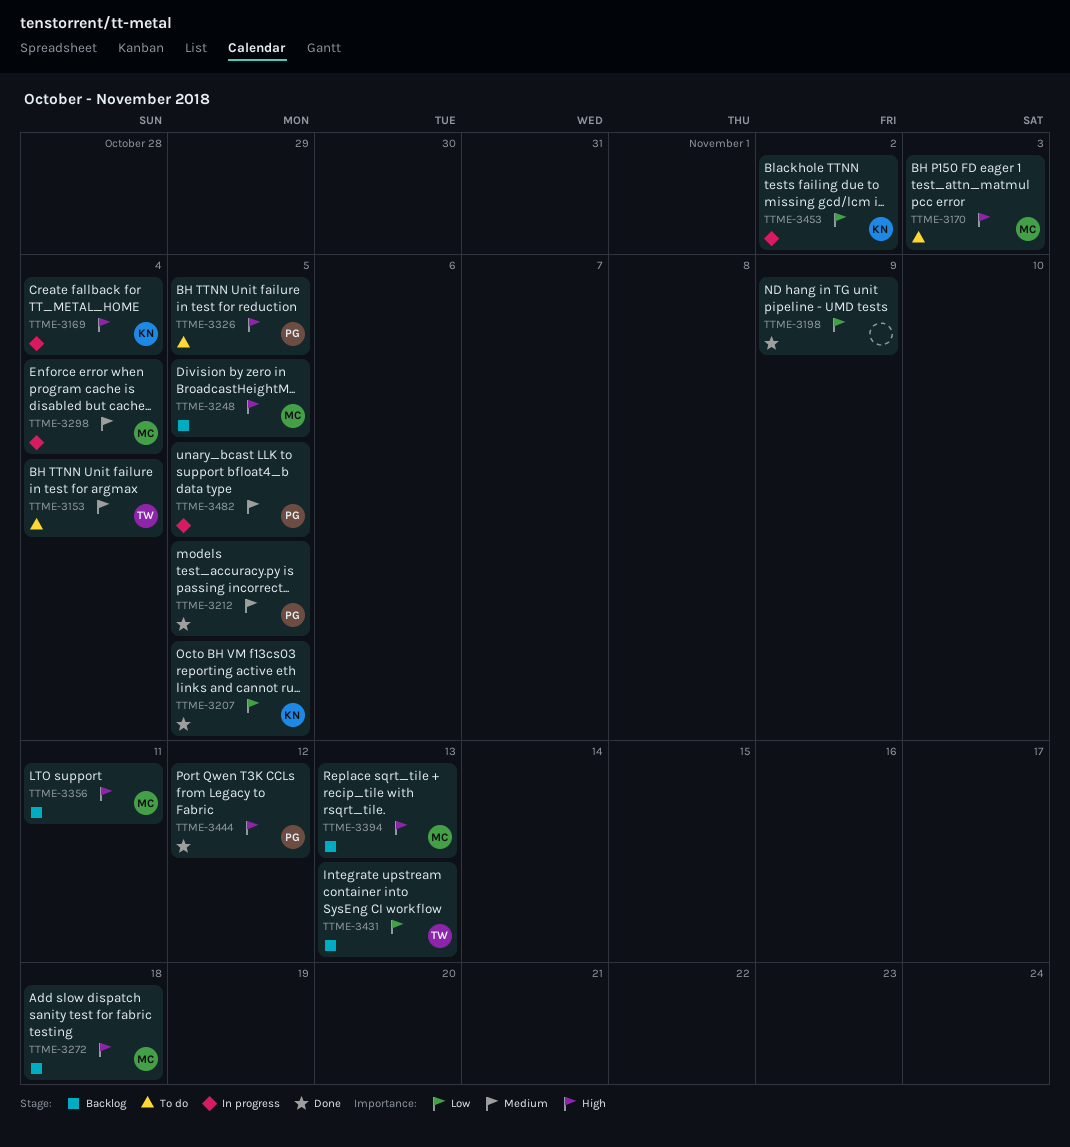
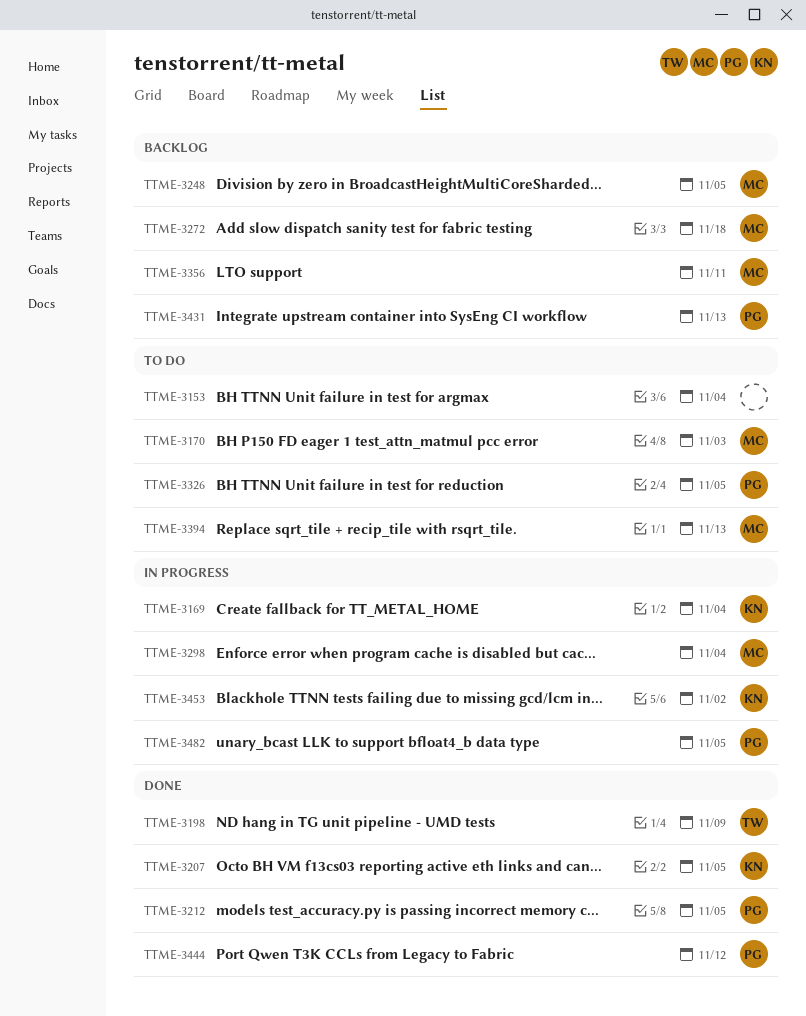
TTME-3153, owner: TW -> none
TTME-3198, owner: none -> TW
TTME-3394, status: Backlog -> To do
TTME-3431, owner: TW -> PG

